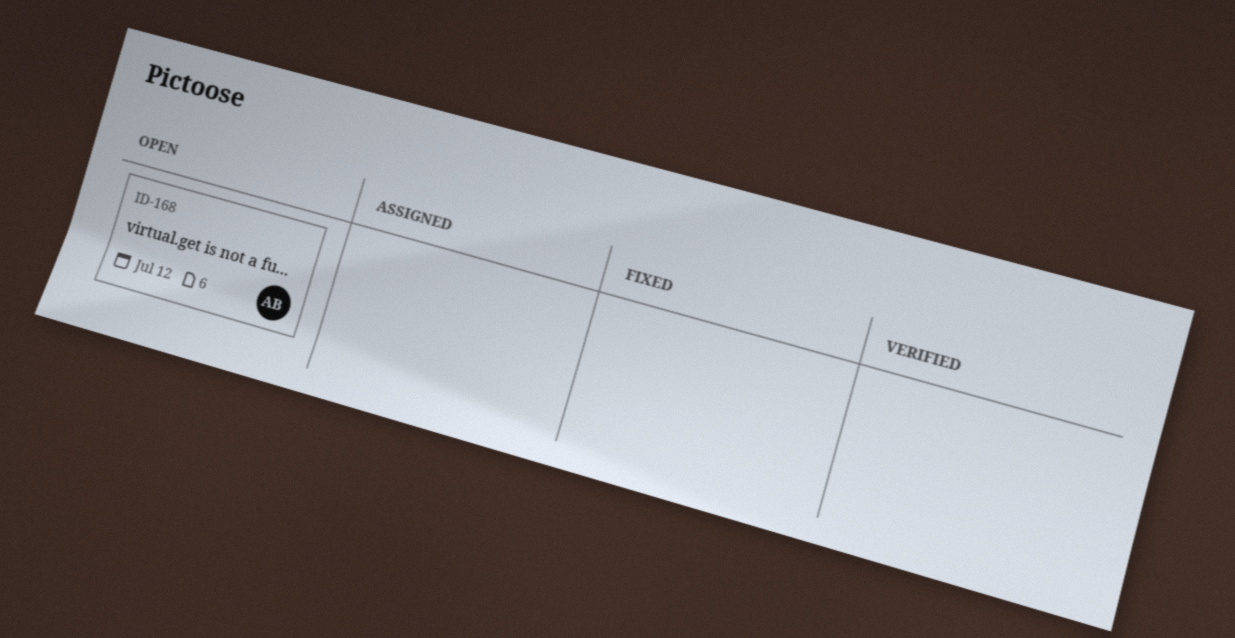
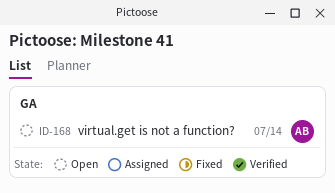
ID-168, due: Jul 12 -> Jul 14

